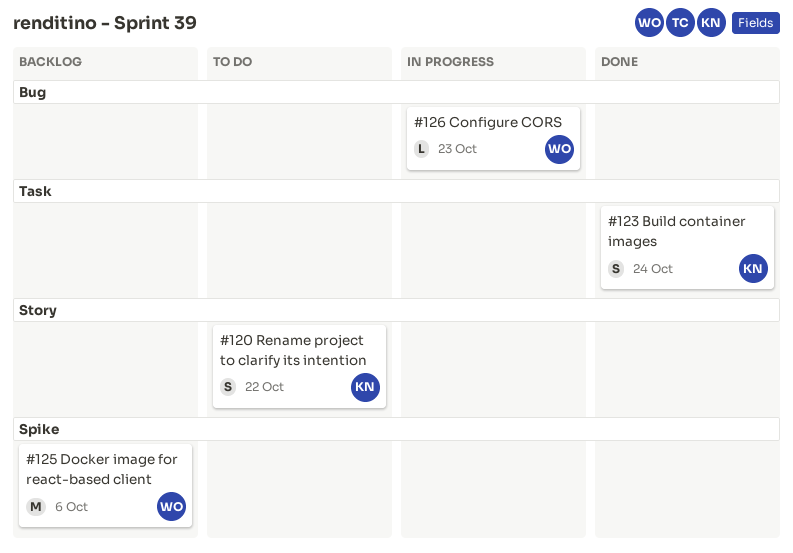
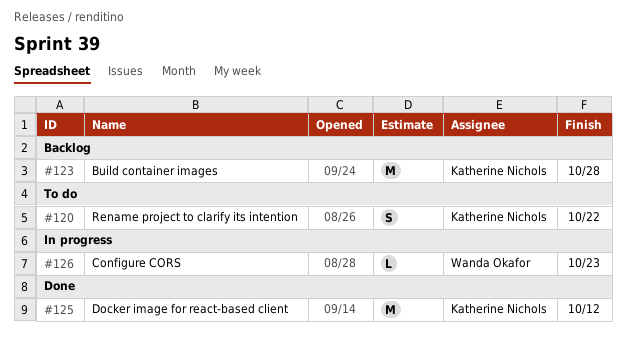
#123, status: Done -> Backlog
#123, estimate: S -> M
#123, due: Oct 24 -> Oct 28
#125, status: Backlog -> Done
#125, owner: Wanda Okafor -> Katherine Nichols
#125, due: Oct 6 -> Oct 12

